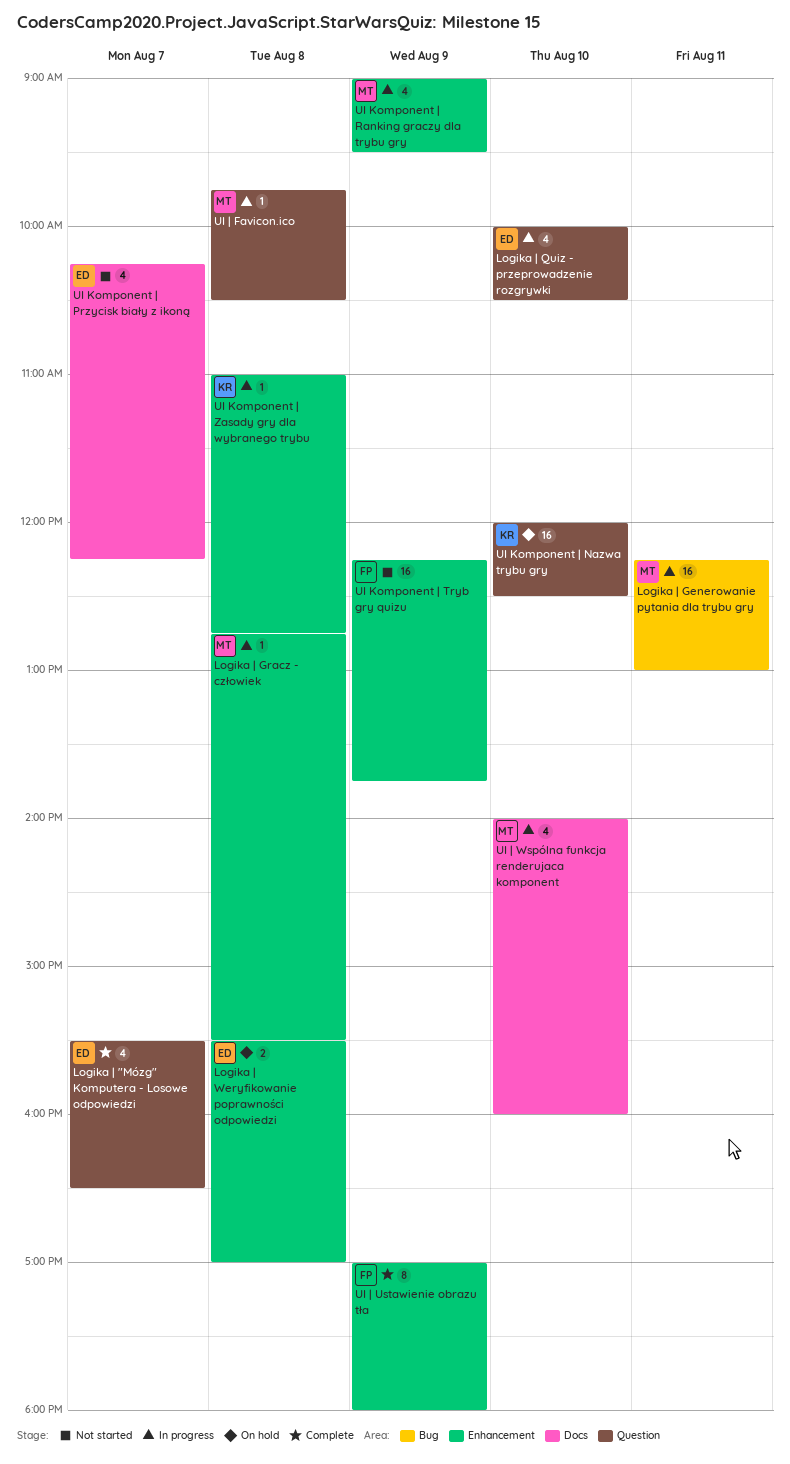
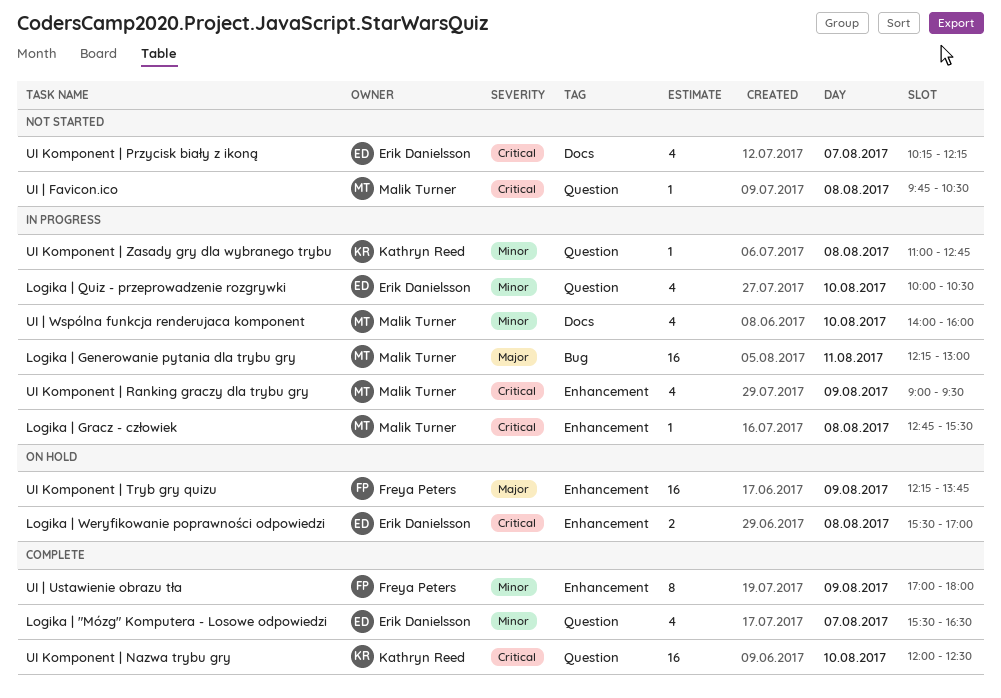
UI Komponent | Nazwa trybu gry, status: On hold -> Complete
UI Komponent | Tryb gry quizu, status: Not started -> On hold
UI Komponent | Zasady gry dla wybranego trybu, label: Enhancement -> Question
UI | Favicon.ico, status: In progress -> Not started

